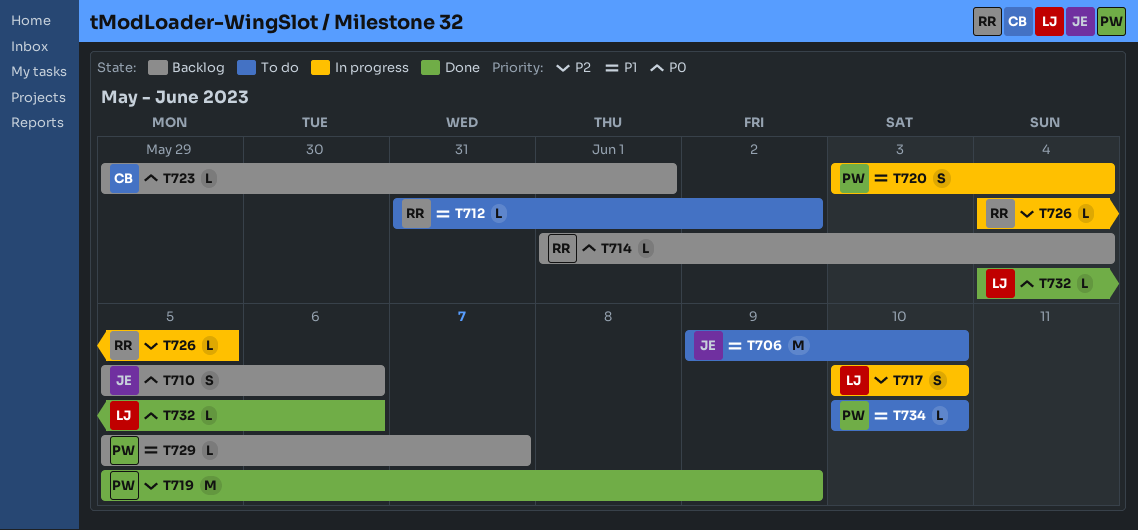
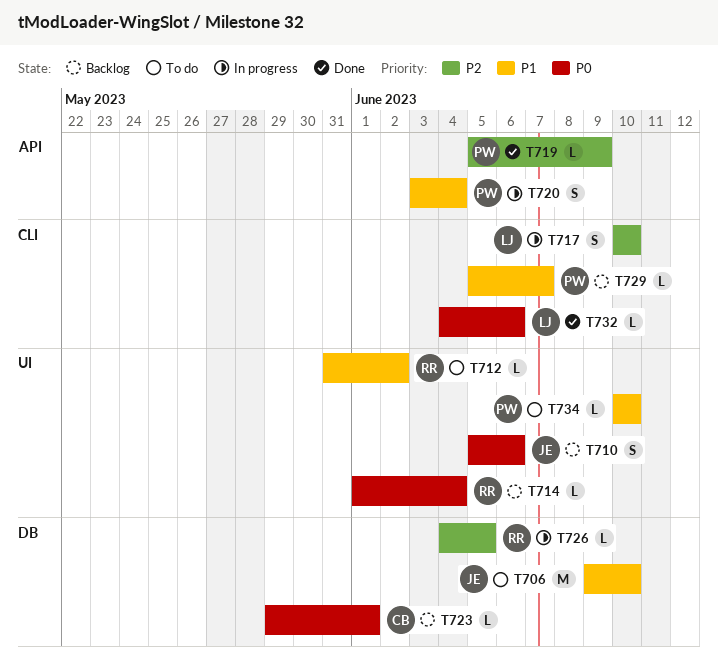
T719, estimate: M -> L

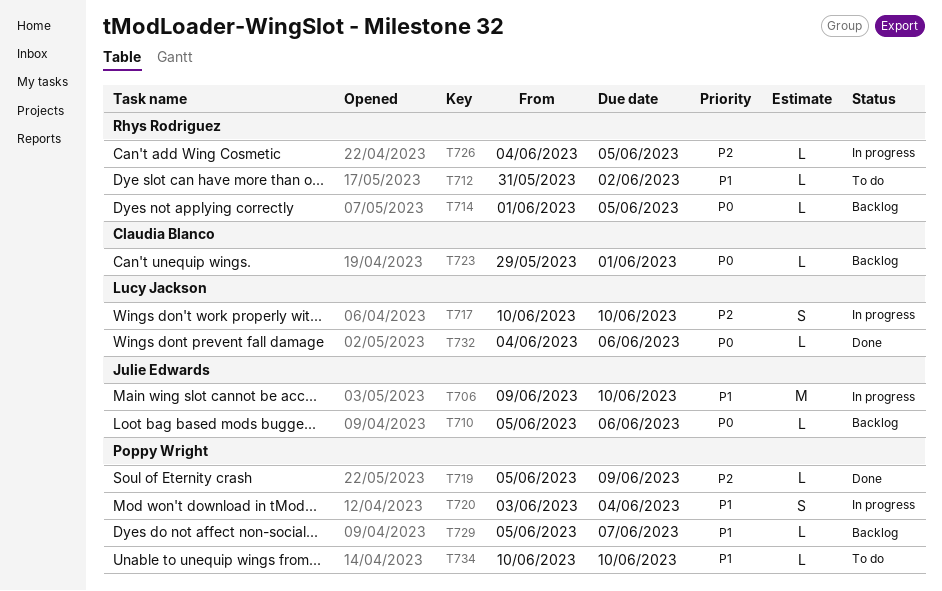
T706, status: To do -> In progress
T710, estimate: S -> L
T714, due: Jun 4 -> Jun 5

